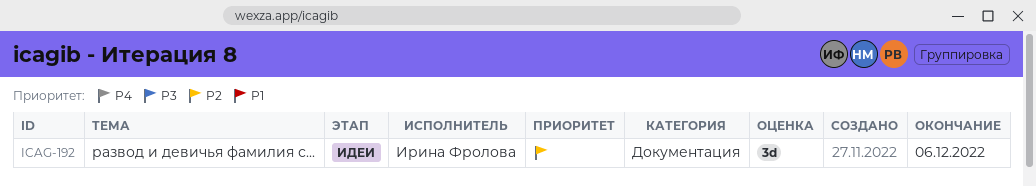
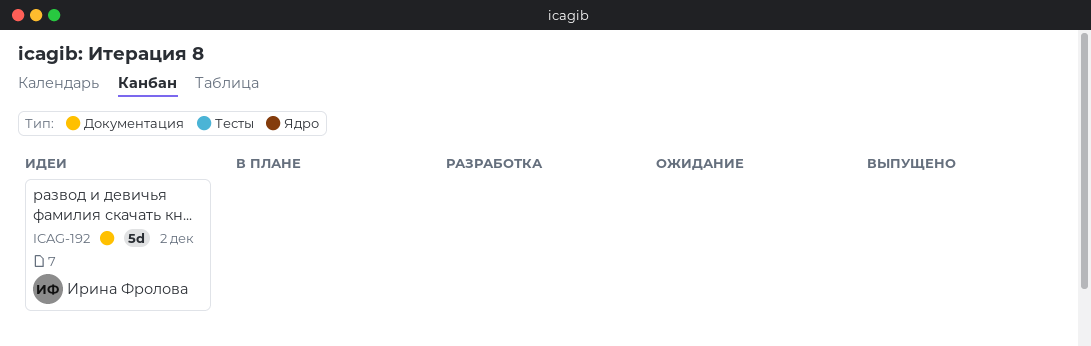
ICAG-192, estimate: 3d -> 5d
ICAG-192, due: Dec 6 -> Dec 2

